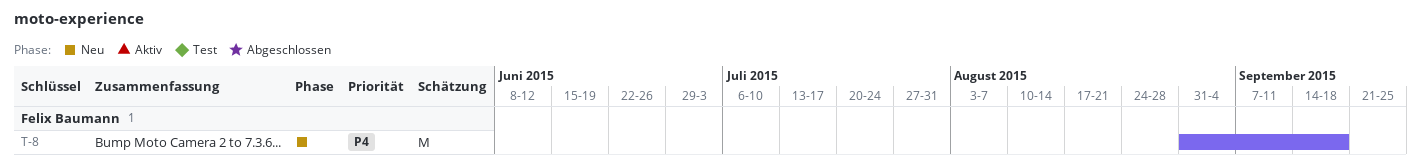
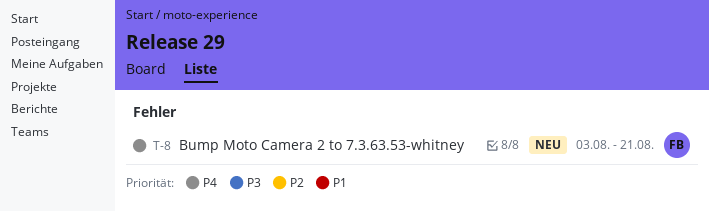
T-8, start: Aug 31 -> Aug 3
T-8, due: Sep 18 -> Aug 21

